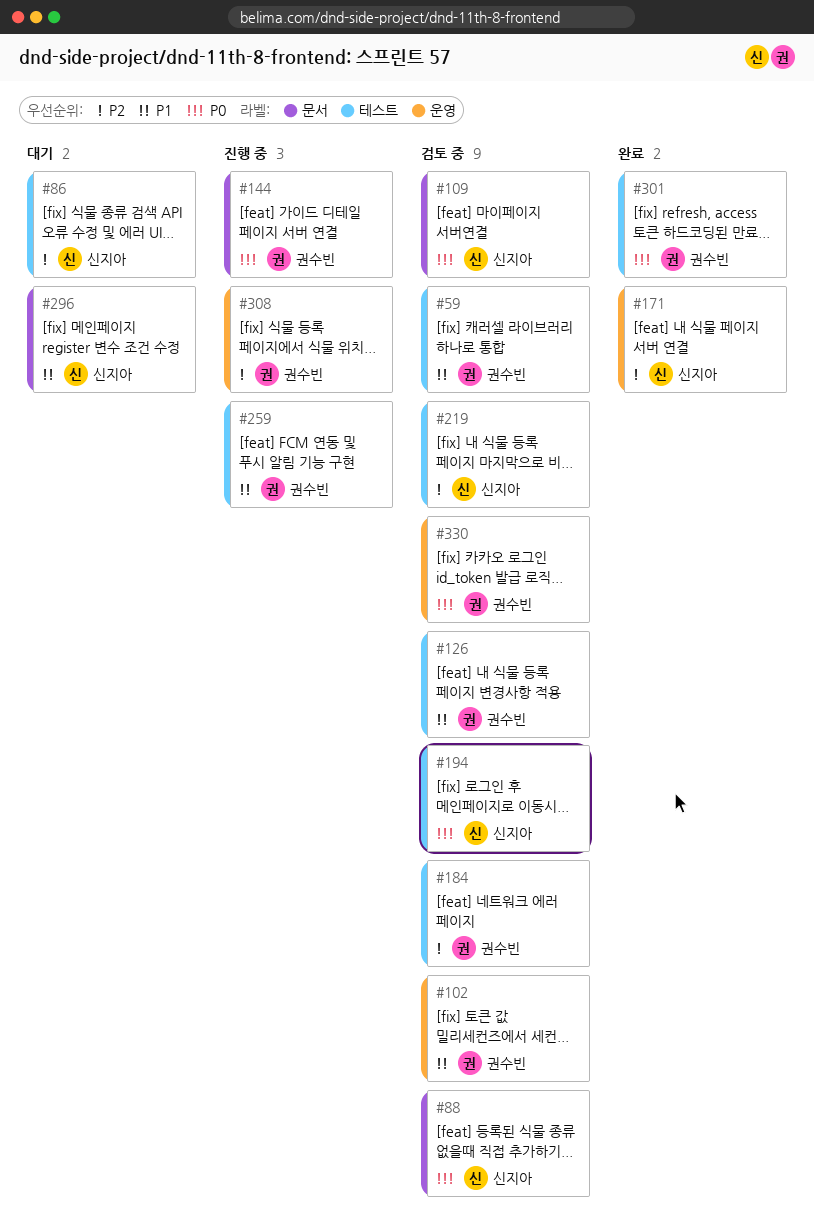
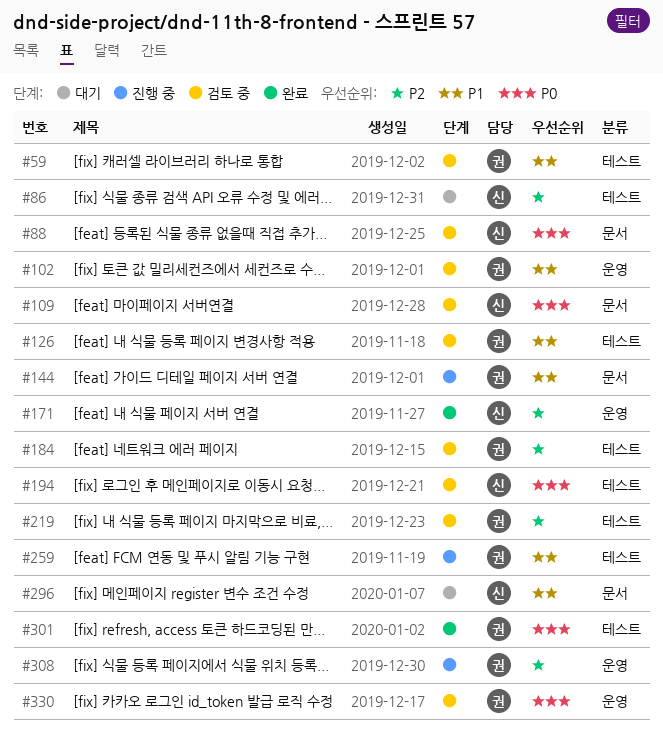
#144, priority: P0 -> P1
#219, owner: 신지아 -> 권수빈

